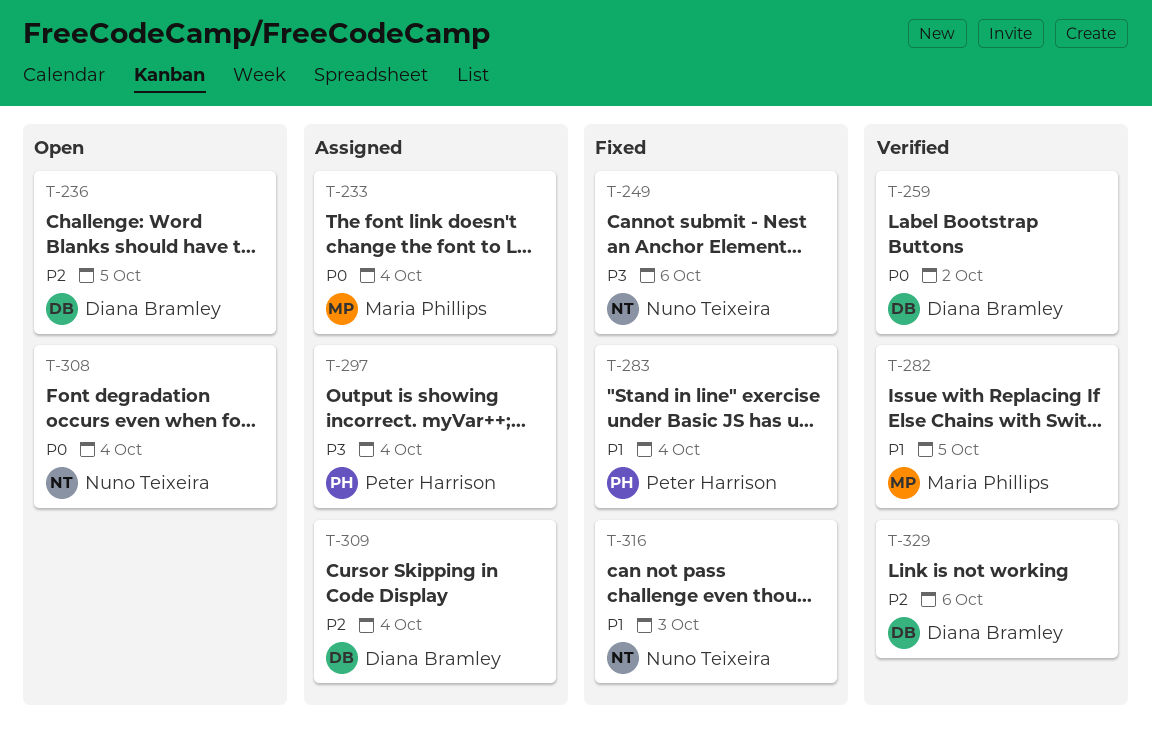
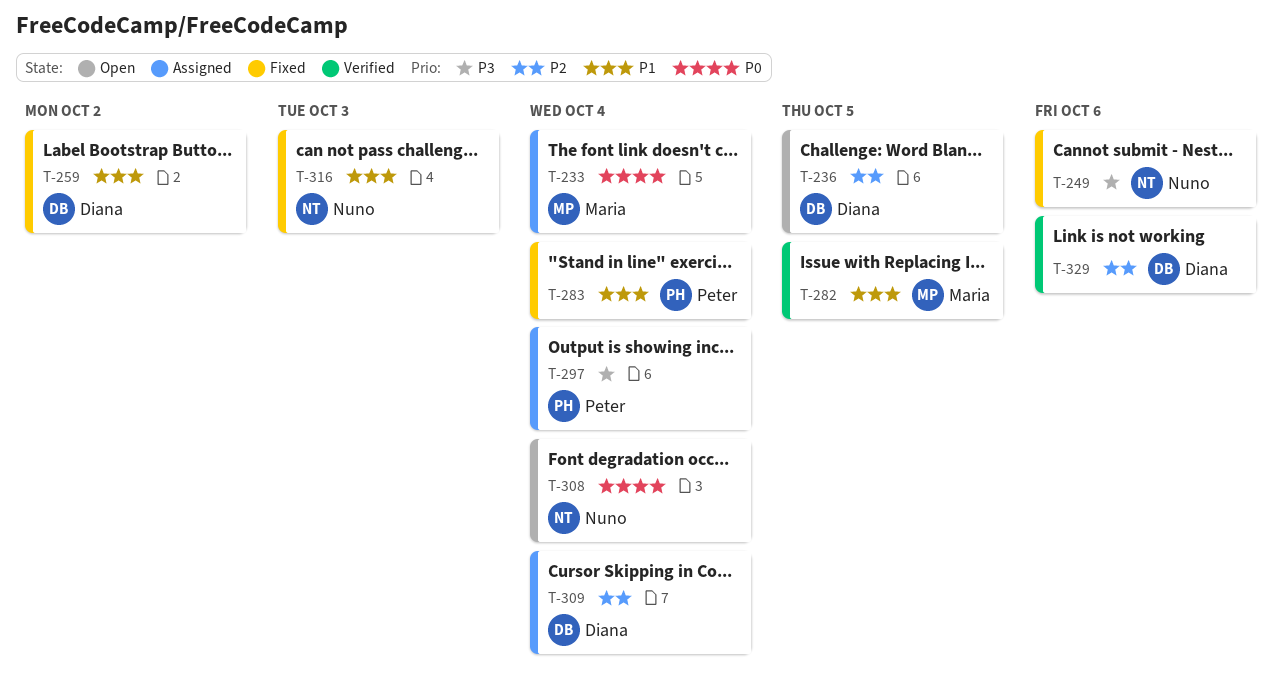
T-259, status: Verified -> Fixed
T-259, priority: P0 -> P1

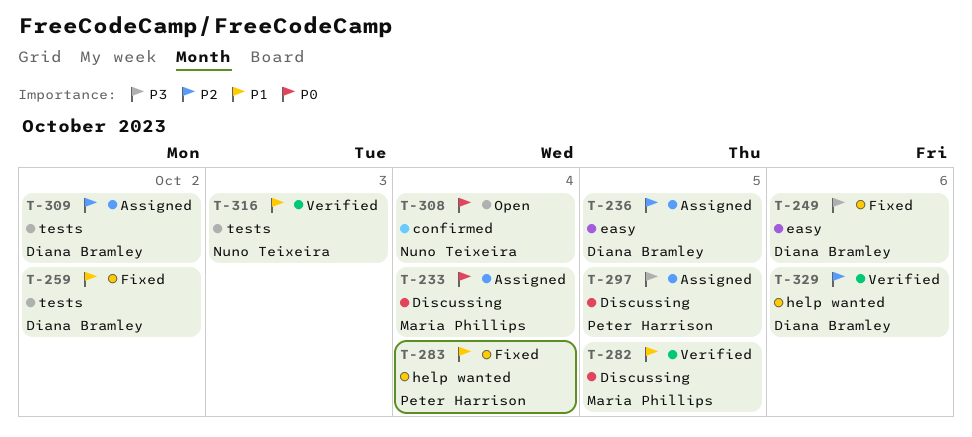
T-236, status: Open -> Assigned
T-249, owner: Nuno Teixeira -> Diana Bramley
T-297, due: Oct 4 -> Oct 5
T-309, due: Oct 4 -> Oct 2
T-316, status: Fixed -> Verified

